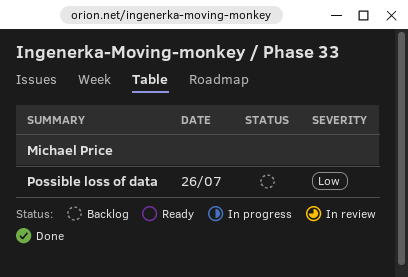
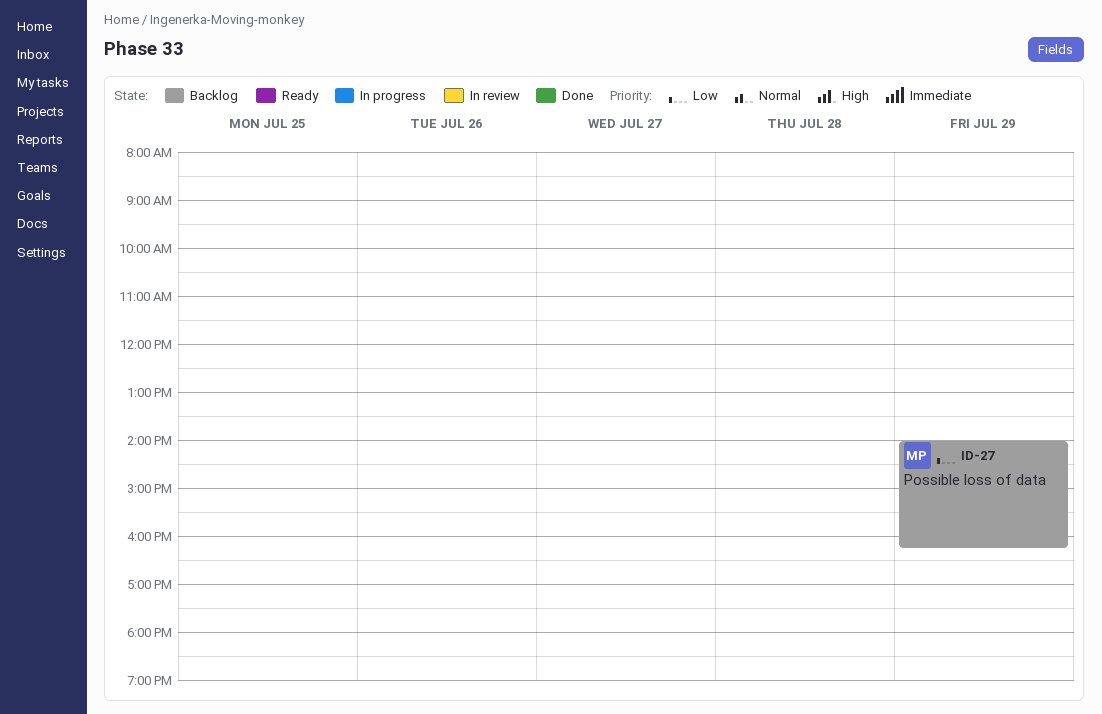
Possible loss of data, day: Jul 26 -> Jul 29

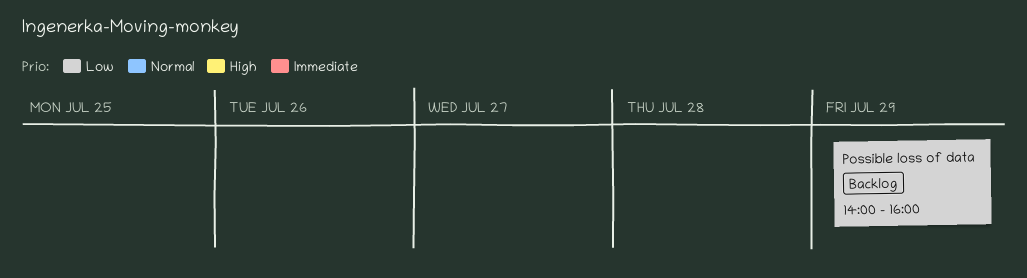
Possible loss of data, ends: 16:15 -> 16:00

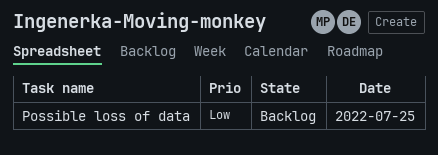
Possible loss of data, day: Jul 29 -> Jul 25

